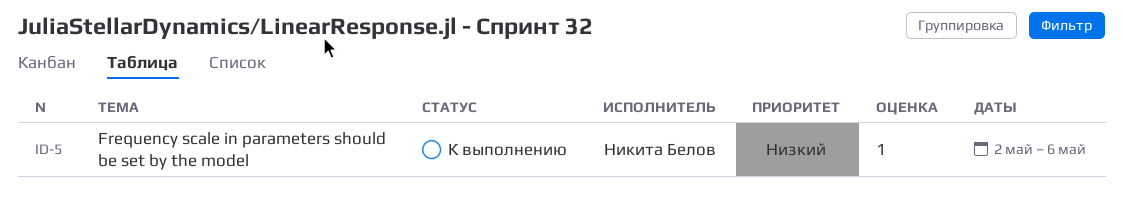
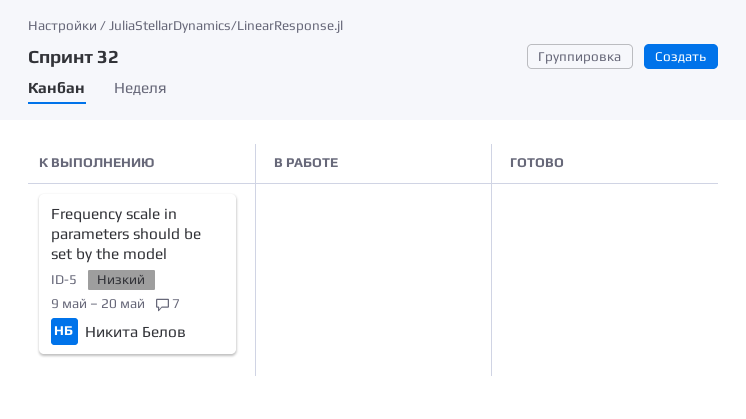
ID-5, start: May 2 -> May 9
ID-5, due: May 6 -> May 20

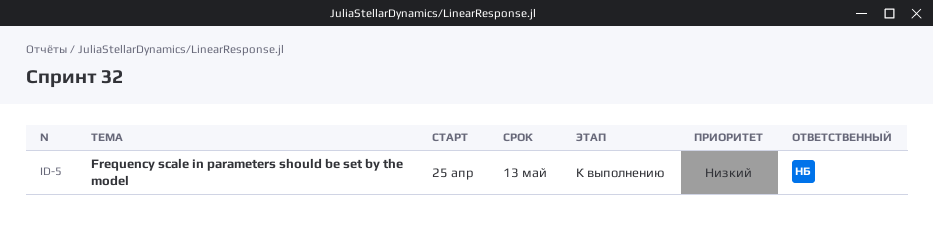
ID-5, start: May 9 -> Apr 25
ID-5, due: May 20 -> May 13

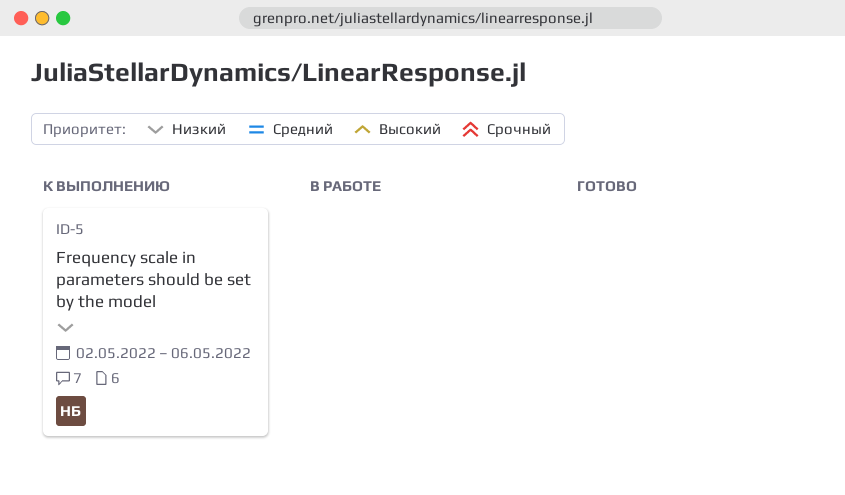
ID-5, start: Apr 25 -> May 2
ID-5, due: May 13 -> May 6

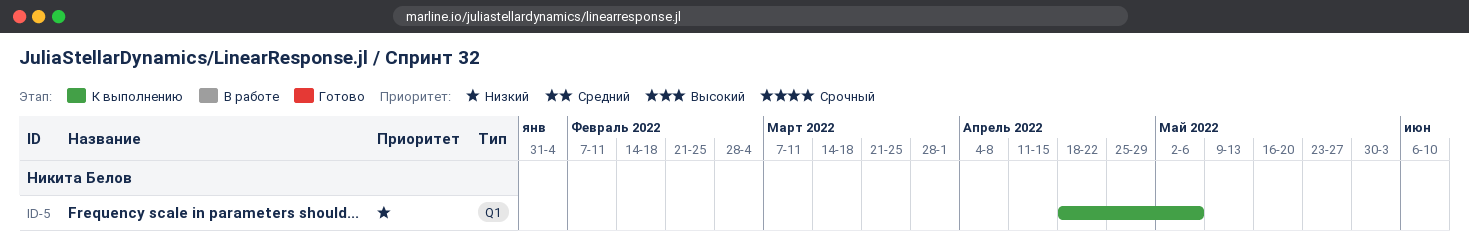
ID-5, start: May 2 -> Apr 18

